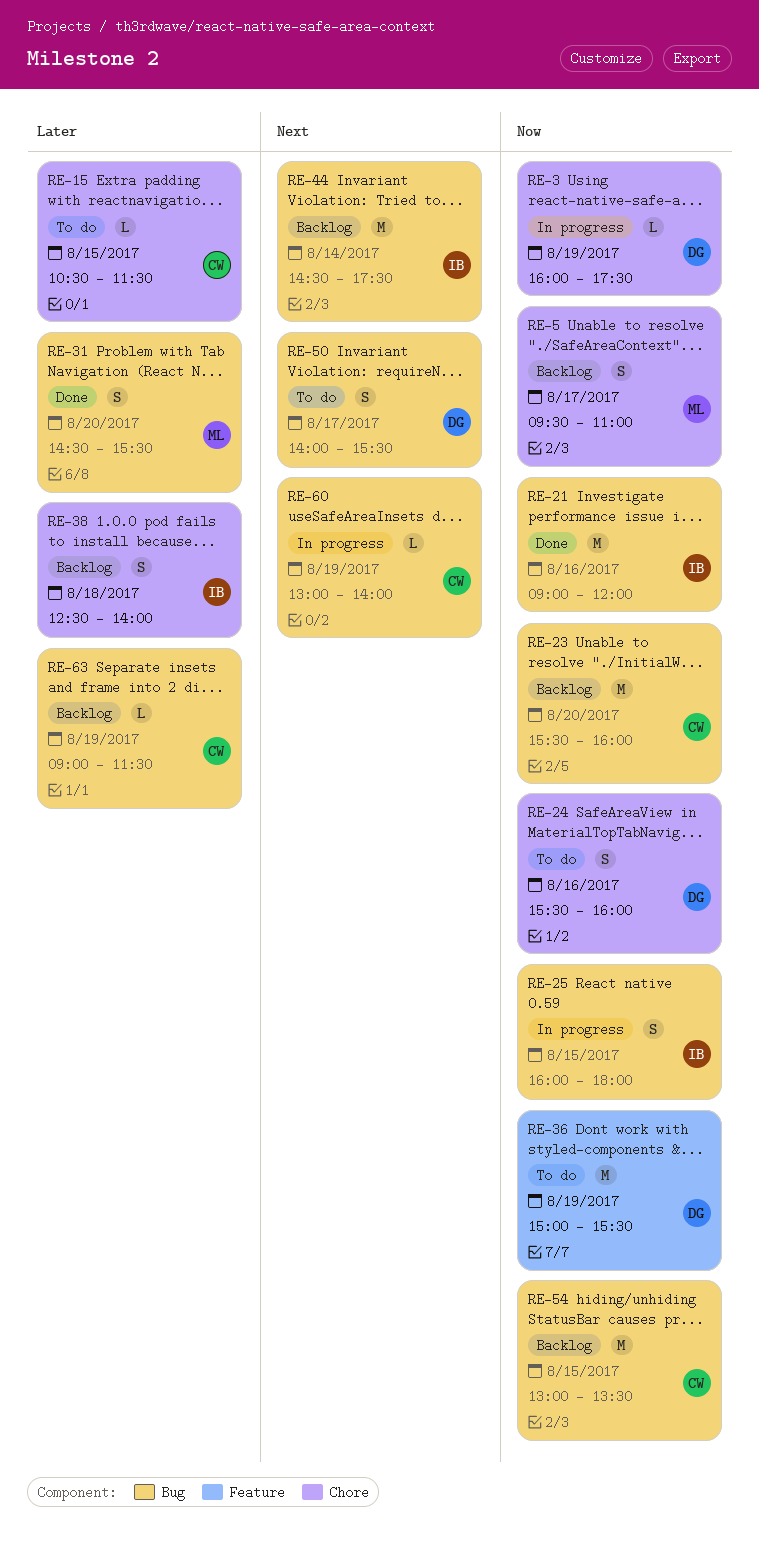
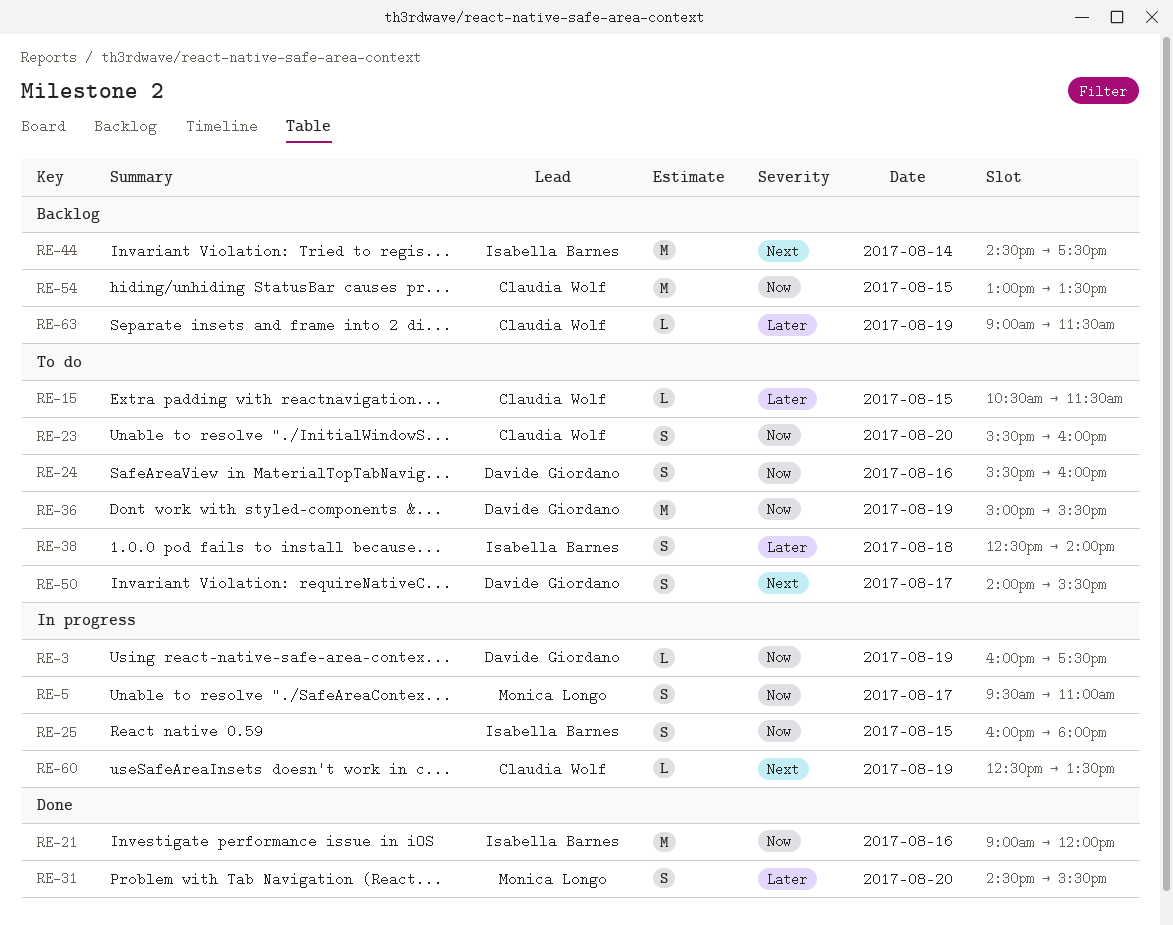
RE-5, status: Backlog -> In progress
RE-23, status: Backlog -> To do
RE-23, estimate: M -> S
RE-38, status: Backlog -> To do
RE-60, begins: 13:00 -> 12:30
RE-60, ends: 14:00 -> 13:30

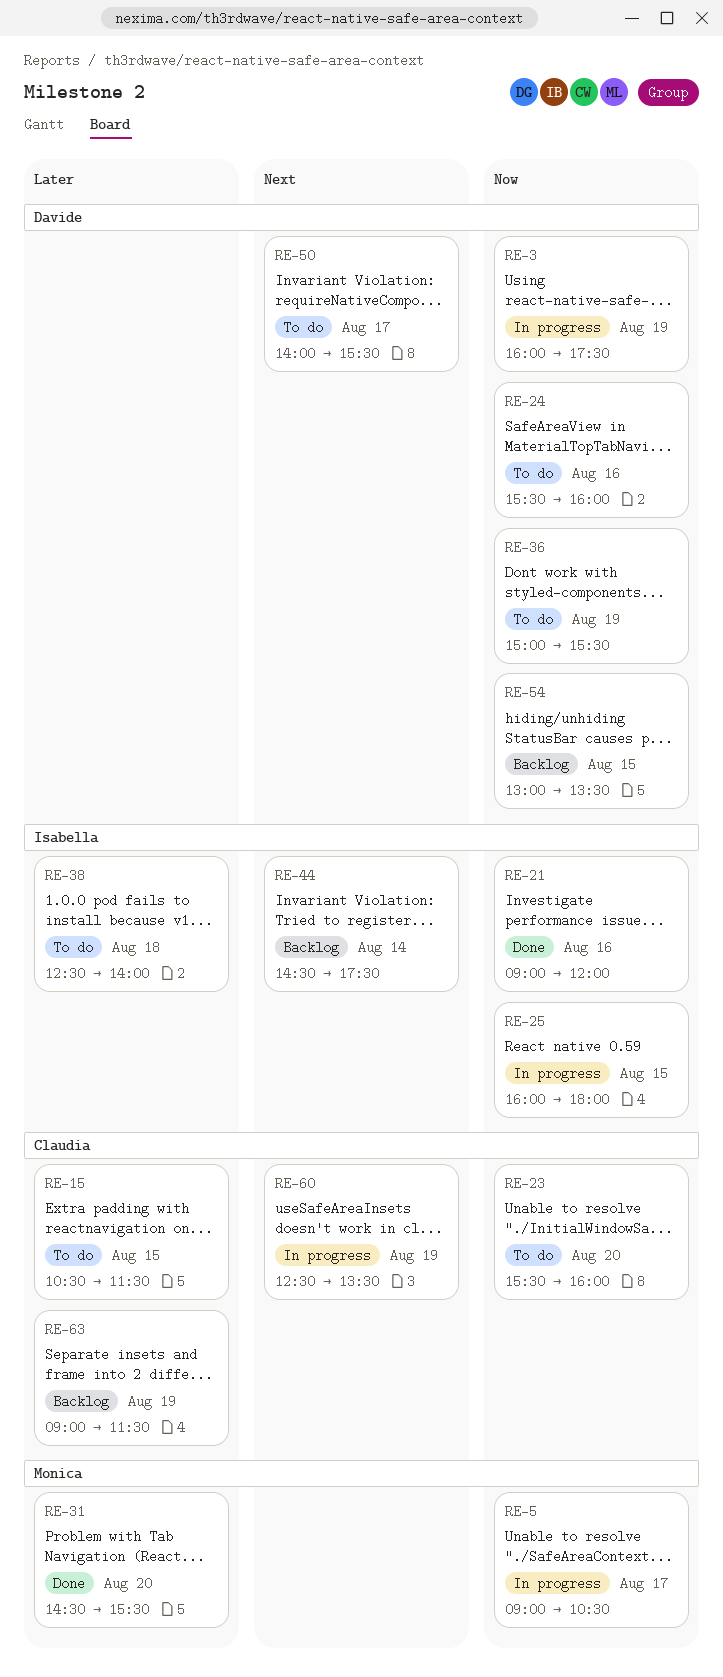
RE-5, begins: 09:30 -> 09:00
RE-5, ends: 11:00 -> 10:30
RE-54, owner: Claudia Wolf -> Davide Giordano

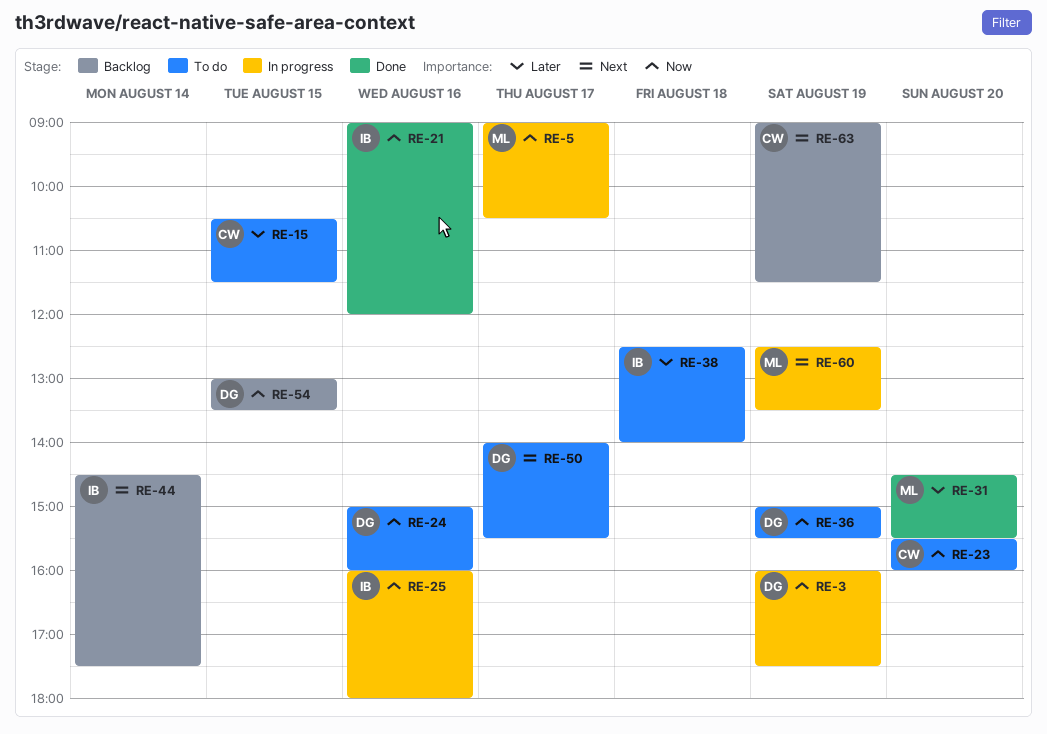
RE-24, begins: 15:30 -> 15:00
RE-25, day: Aug 15 -> Aug 16
RE-60, owner: Claudia -> Monica
RE-63, priority: Later -> Next

